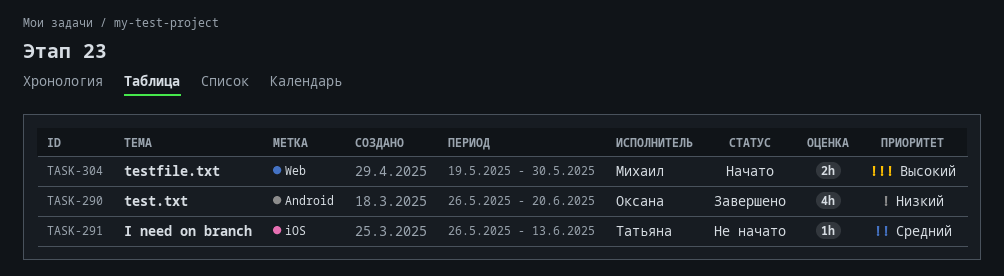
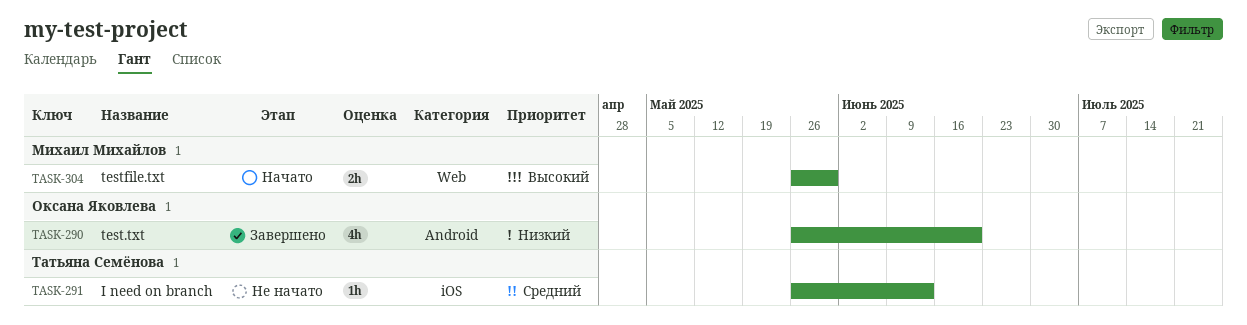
TASK-304, start: May 19 -> May 26

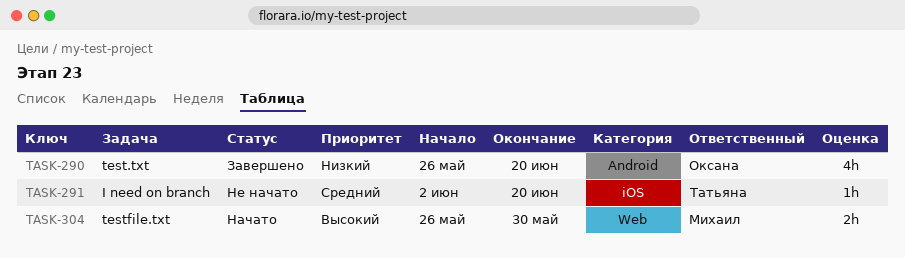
TASK-291, start: May 26 -> Jun 2
TASK-291, due: Jun 13 -> Jun 20

